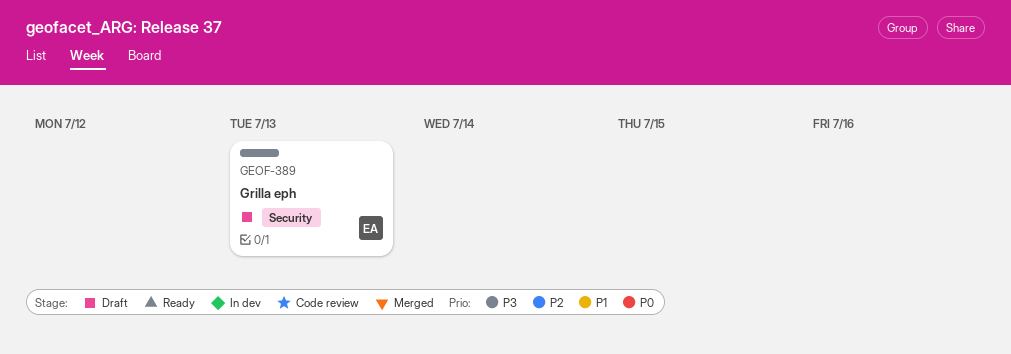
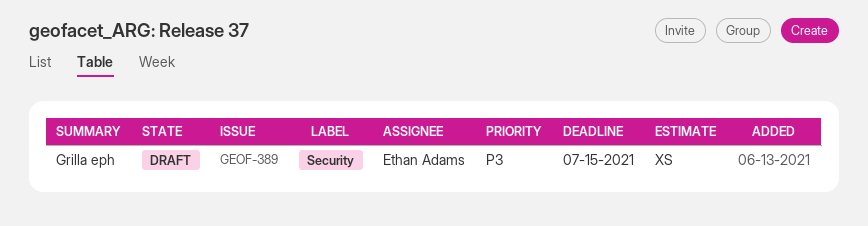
GEOF-389, due: Jul 13 -> Jul 15

